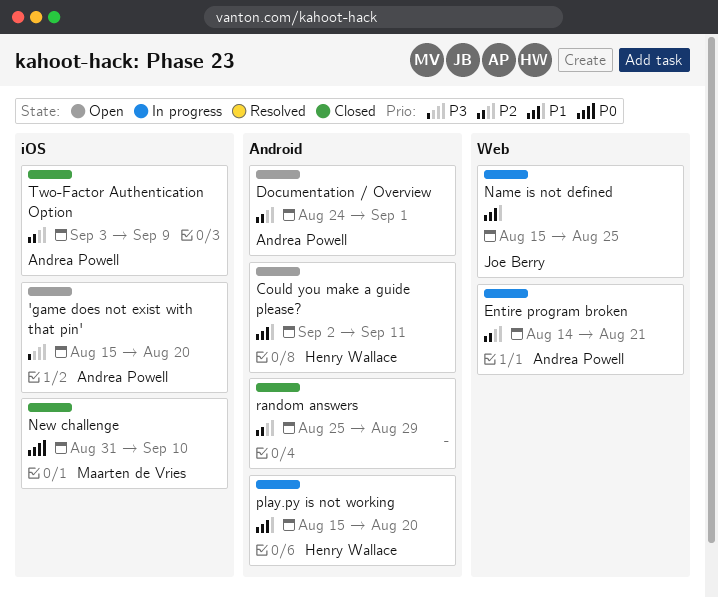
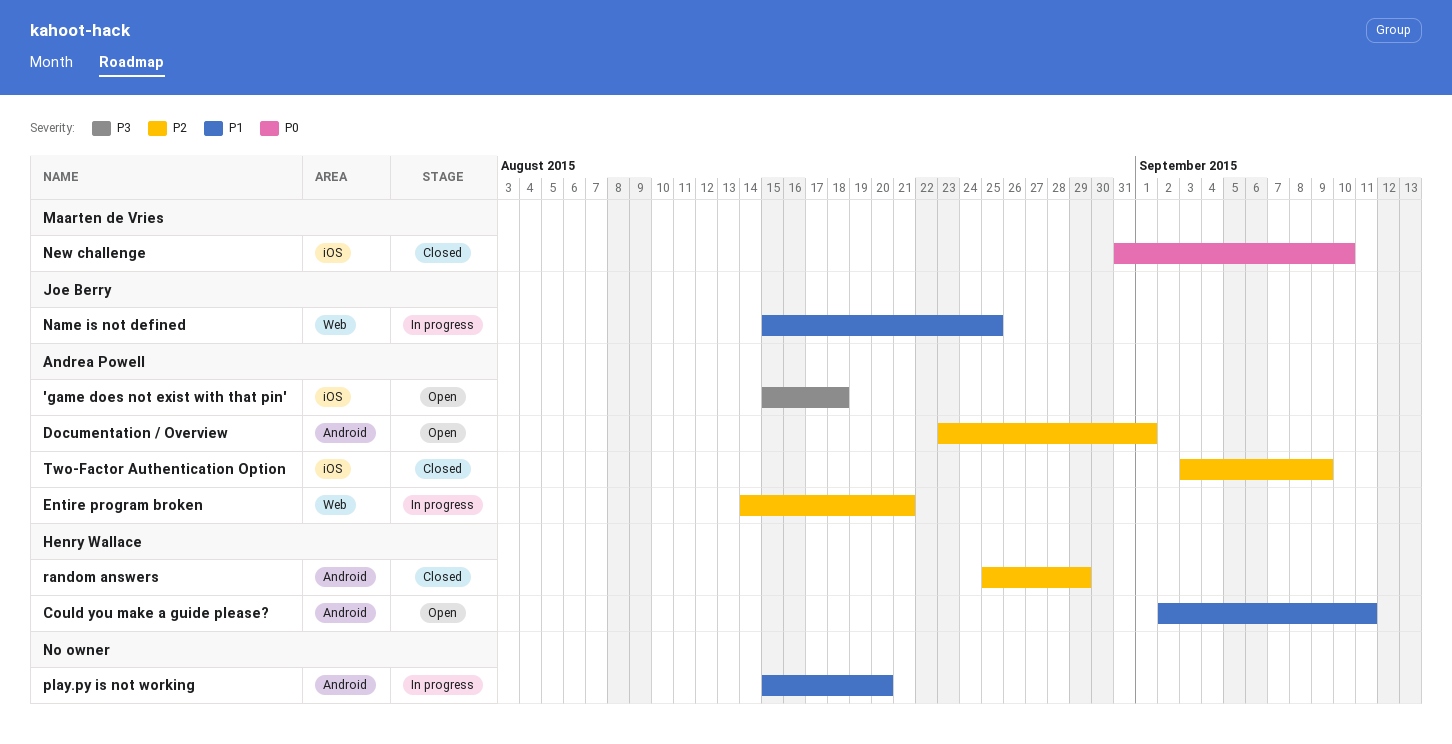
'game does not exist with that pin', due: Aug 20 -> Aug 18
Documentation / Overview, start: Aug 24 -> Aug 23
play.py is not working, owner: Henry Wallace -> none
random answers, owner: none -> Henry Wallace

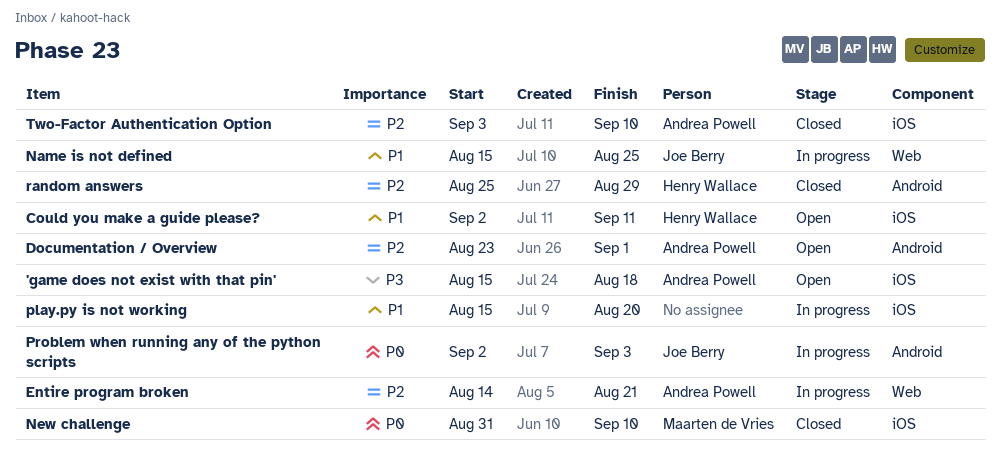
Could you make a guide please?, label: Android -> iOS
play.py is not working, label: Android -> iOS
Problem when running any of the python scripts: none -> present
Two-Factor Authentication Option, due: Sep 9 -> Sep 10

